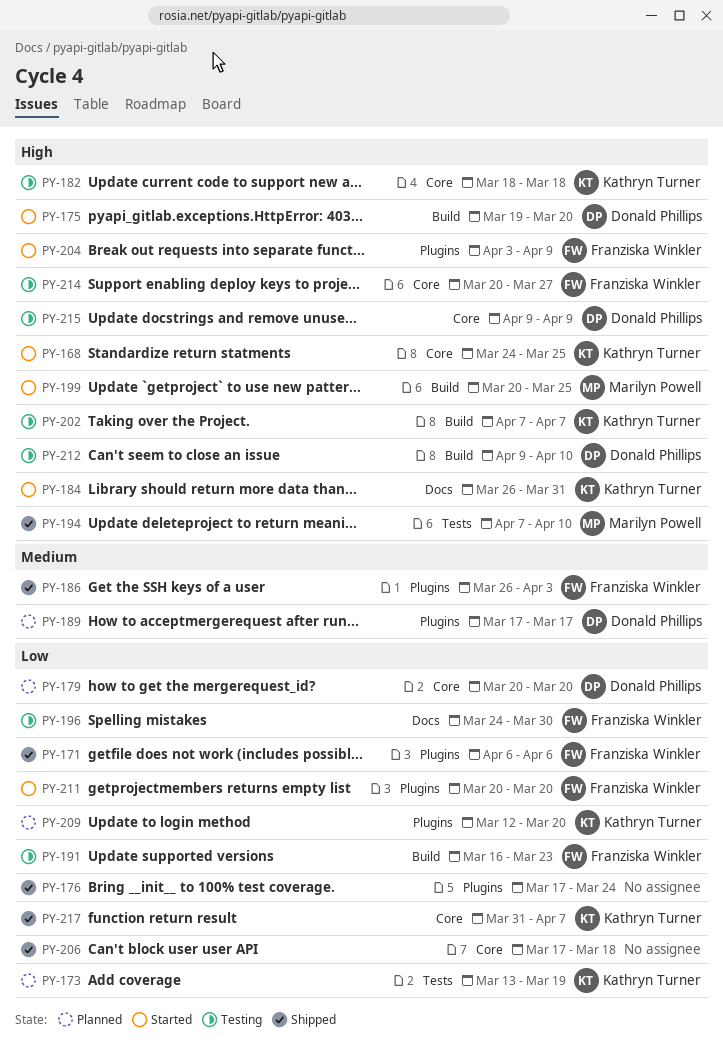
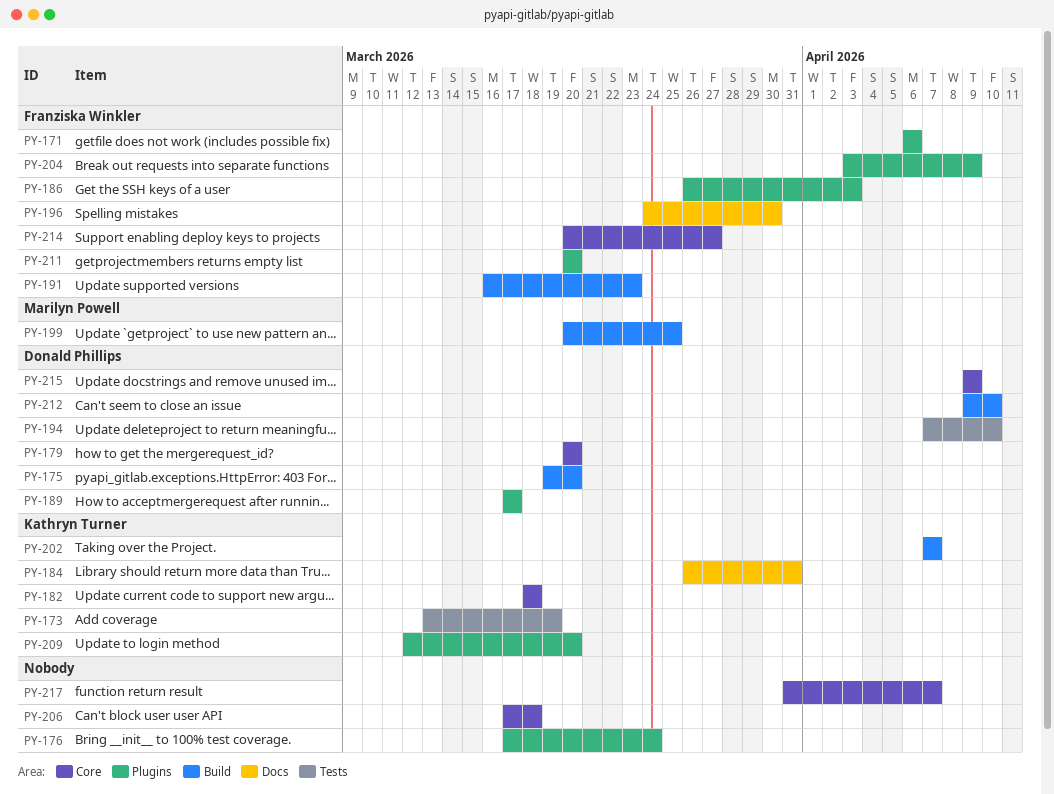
PY-168: present -> none
PY-194, owner: Marilyn Powell -> Donald Phillips
PY-217, owner: Kathryn Turner -> none

